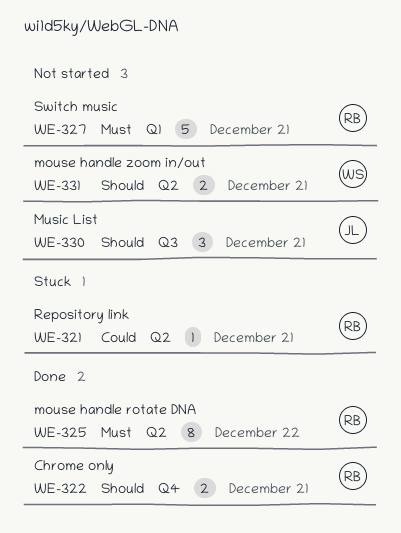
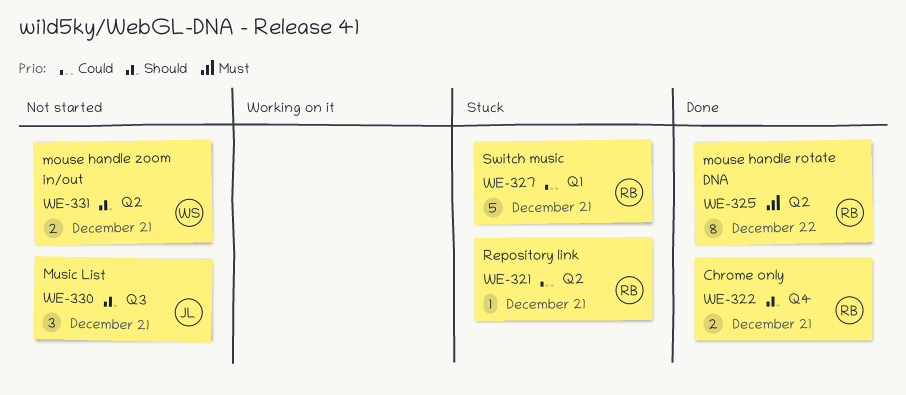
WE-327, status: Not started -> Stuck
WE-327, priority: Must -> Could

